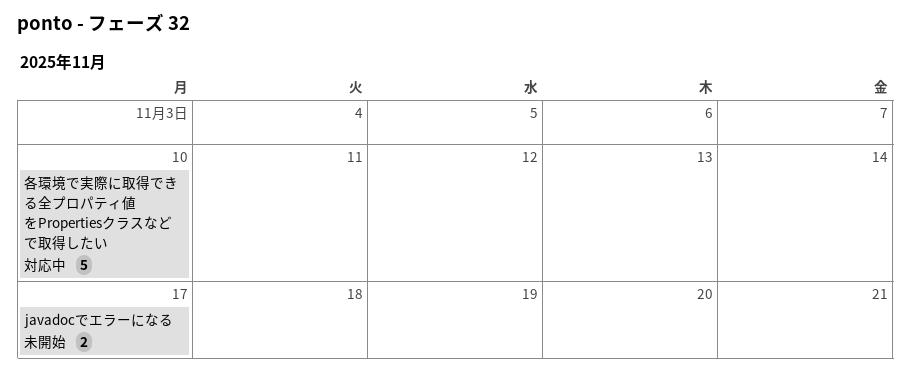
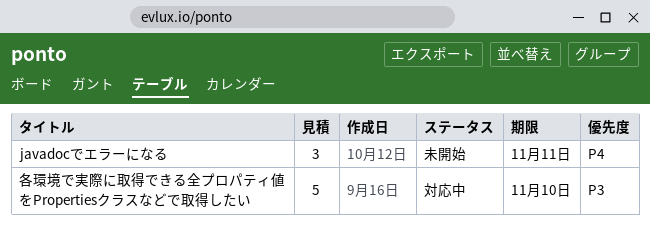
javadocでエラーになる, estimate: 2 -> 3
javadocでエラーになる, due: Nov 17 -> Nov 11

